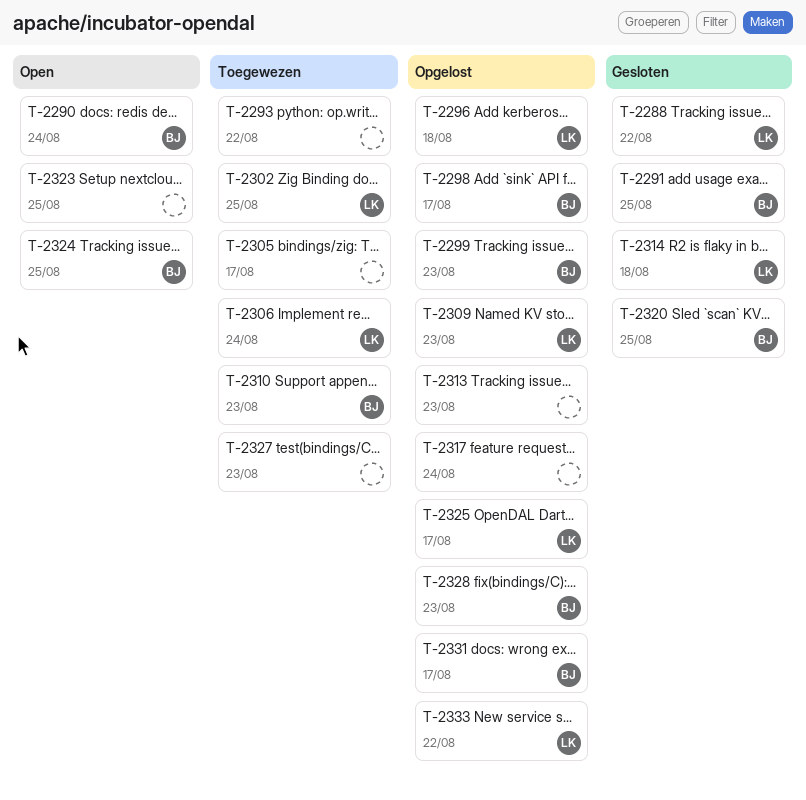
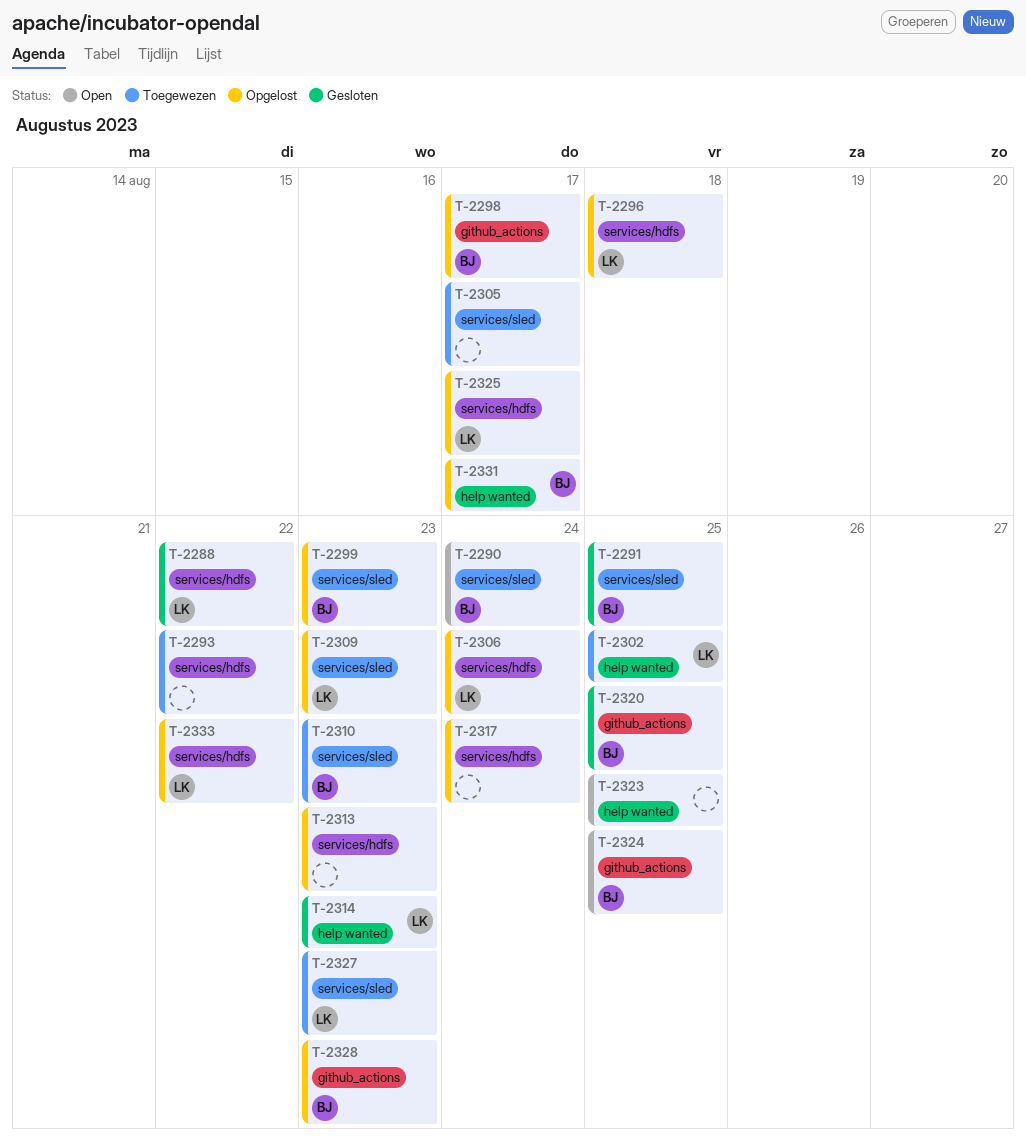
T-2306, status: Toegewezen -> Opgelost
T-2314, due: Aug 18 -> Aug 23
T-2327, owner: none -> LK

